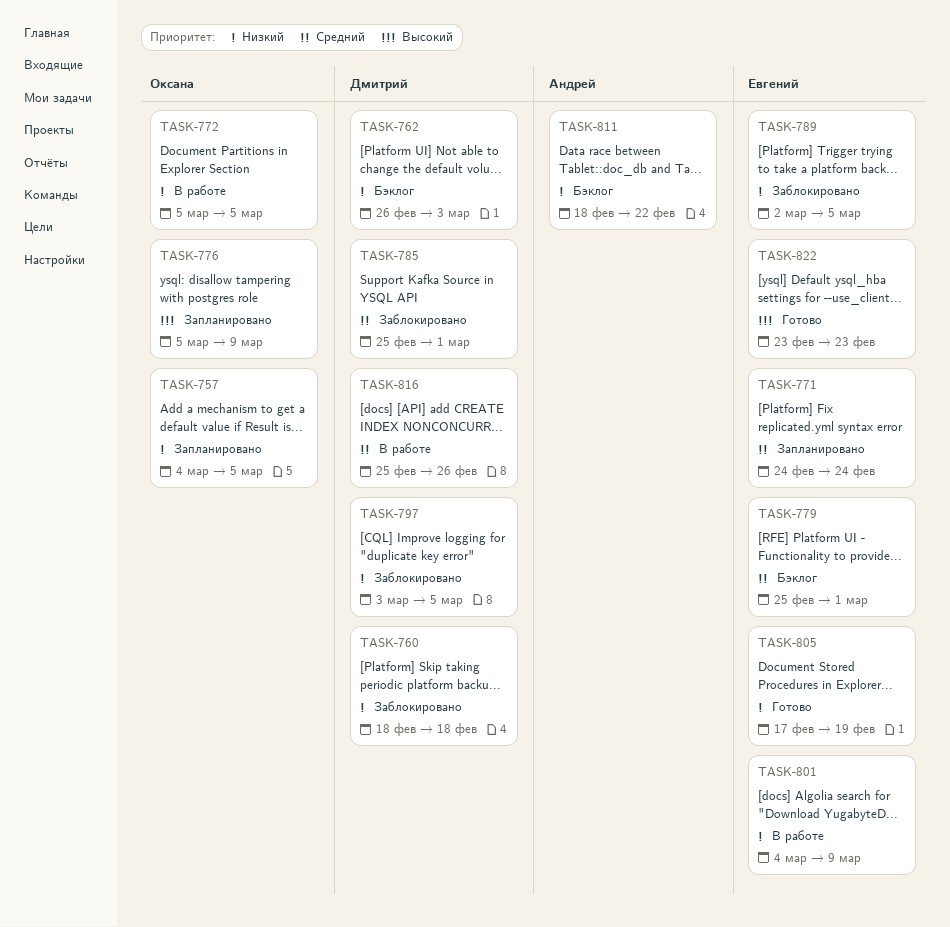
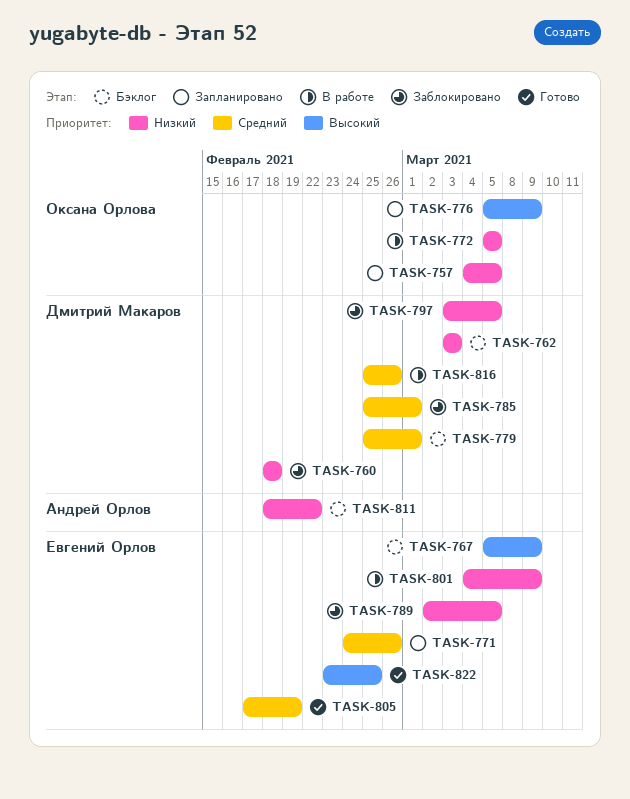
TASK-762, start: Feb 26 -> Mar 3
TASK-767: none -> present
TASK-771, due: Feb 24 -> Feb 26
TASK-779, owner: Евгений Орлов -> Дмитрий Макаров
TASK-805, priority: Низкий -> Средний
TASK-822, due: Feb 23 -> Feb 25

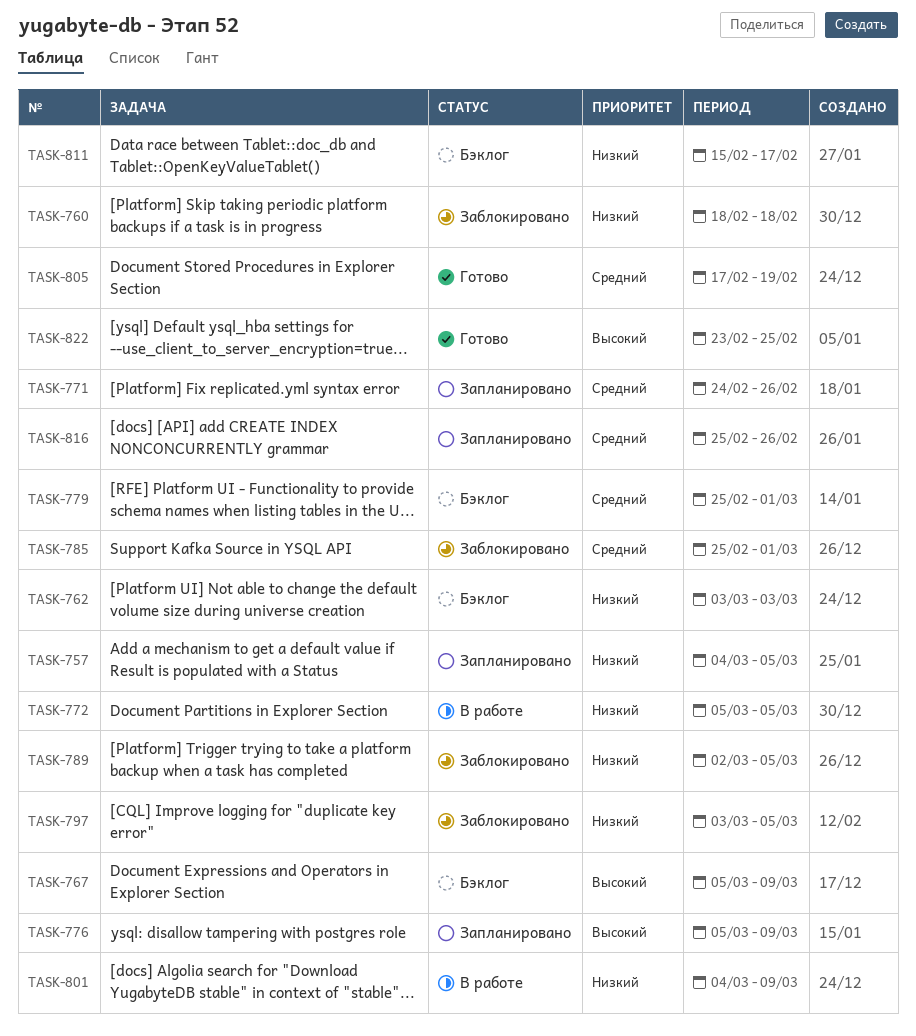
TASK-811, start: Feb 18 -> Feb 15
TASK-811, due: Feb 22 -> Feb 17
TASK-816, status: В работе -> Запланировано

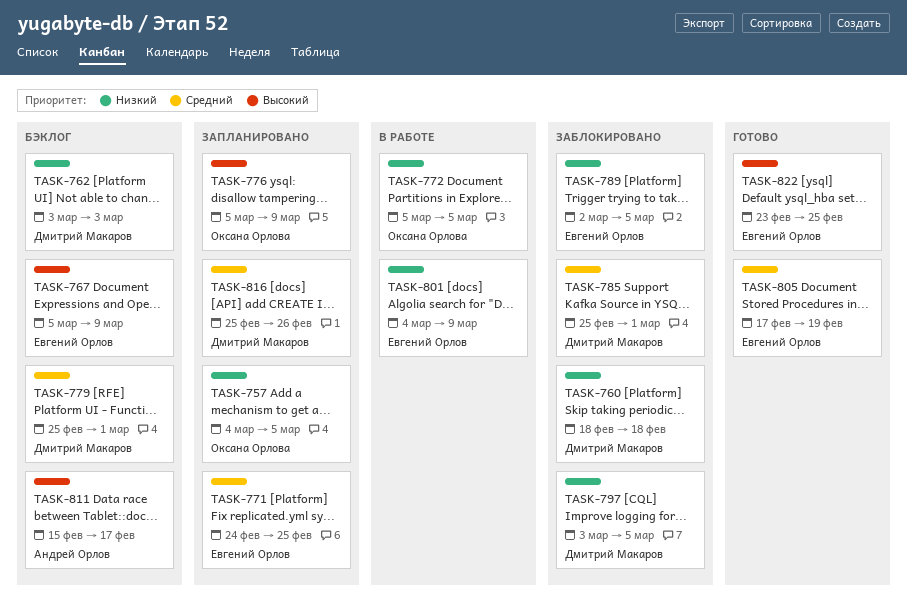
TASK-771, due: Feb 26 -> Feb 25
TASK-811, priority: Низкий -> Высокий

